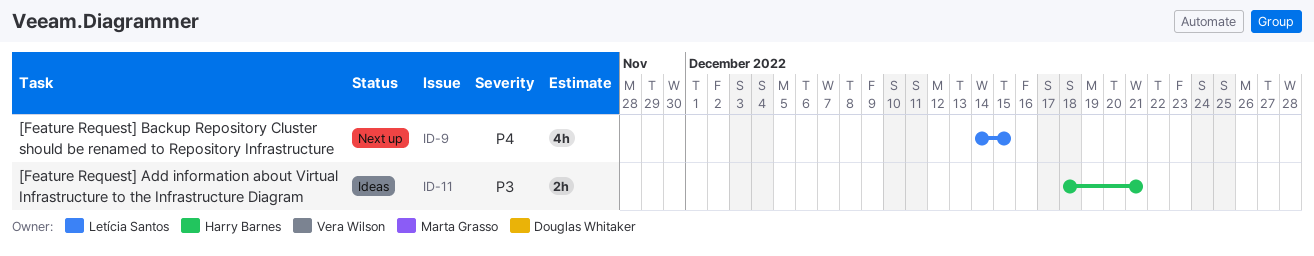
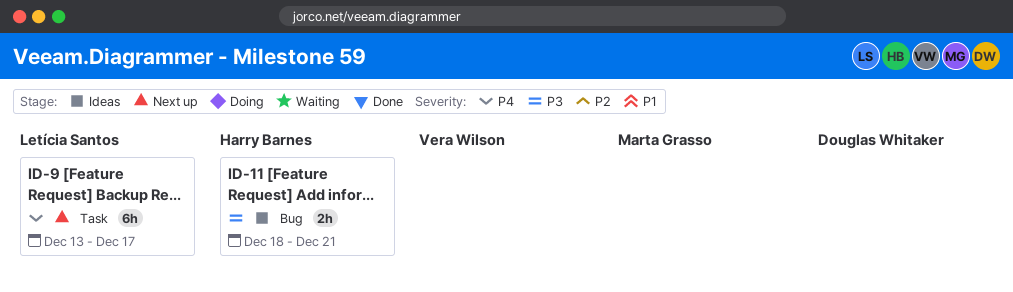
ID-9, estimate: 4h -> 6h
ID-9, start: Dec 14 -> Dec 13
ID-9, due: Dec 15 -> Dec 17

